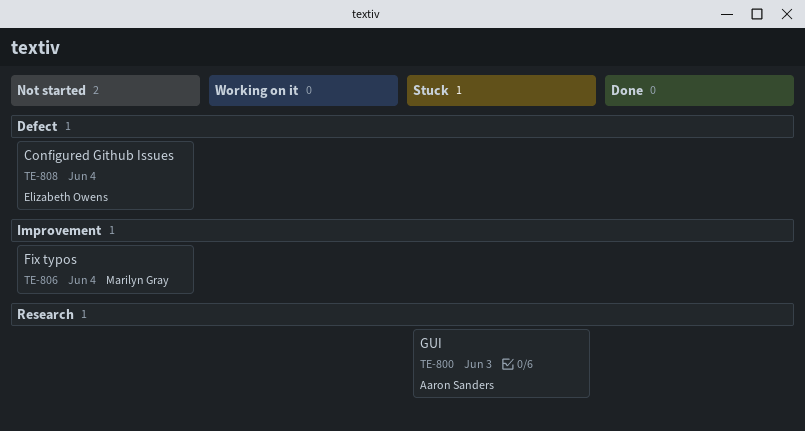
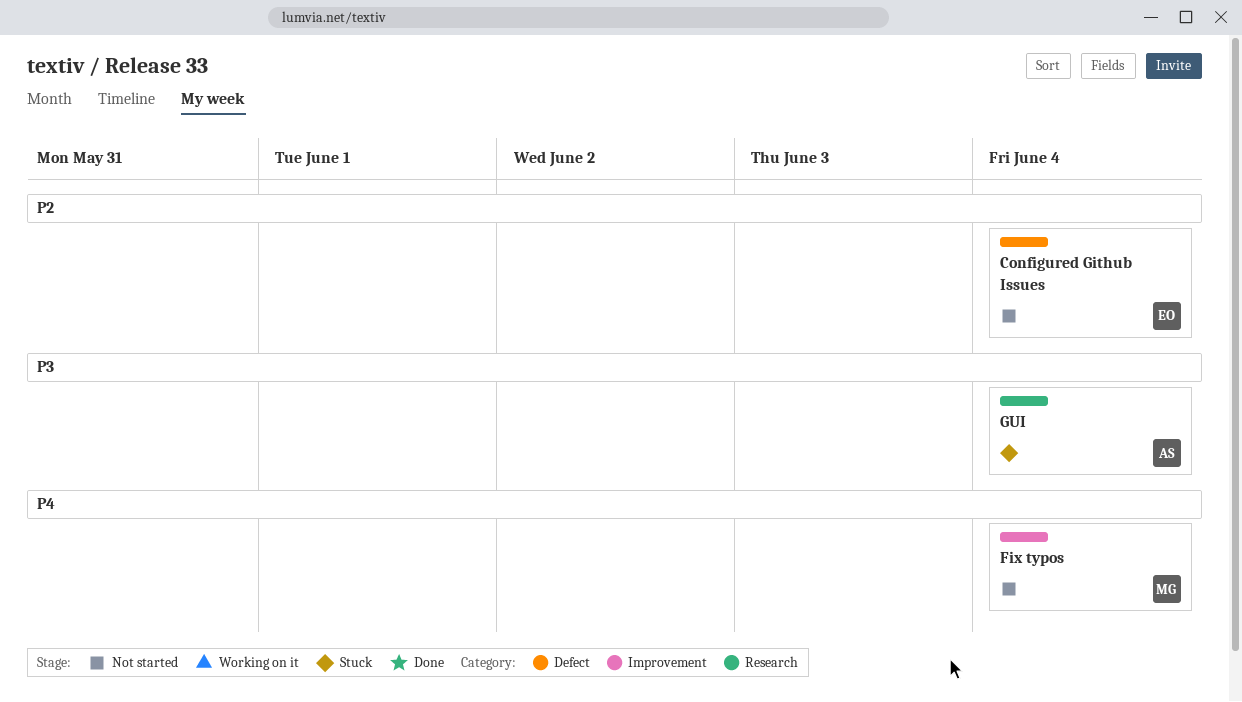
GUI, due: Jun 3 -> Jun 4

